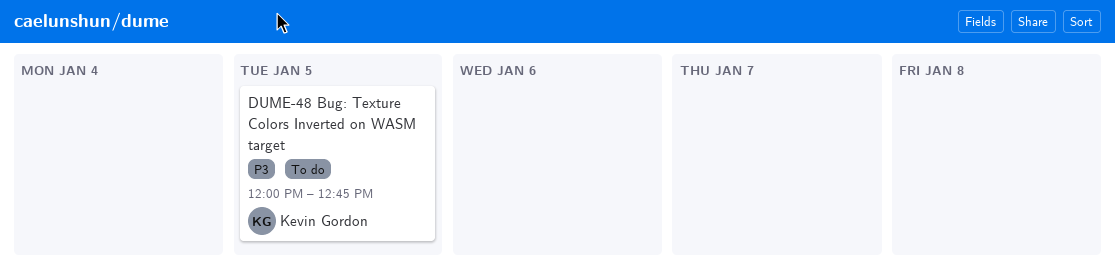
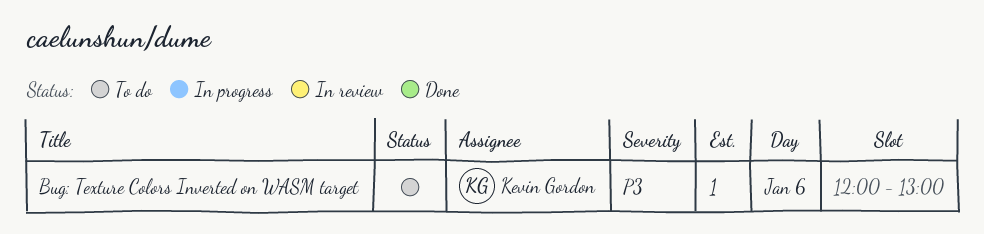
Bug: Texture Colors Inverted on WASM target, day: Jan 5 -> Jan 6
Bug: Texture Colors Inverted on WASM target, ends: 12:45 -> 13:00

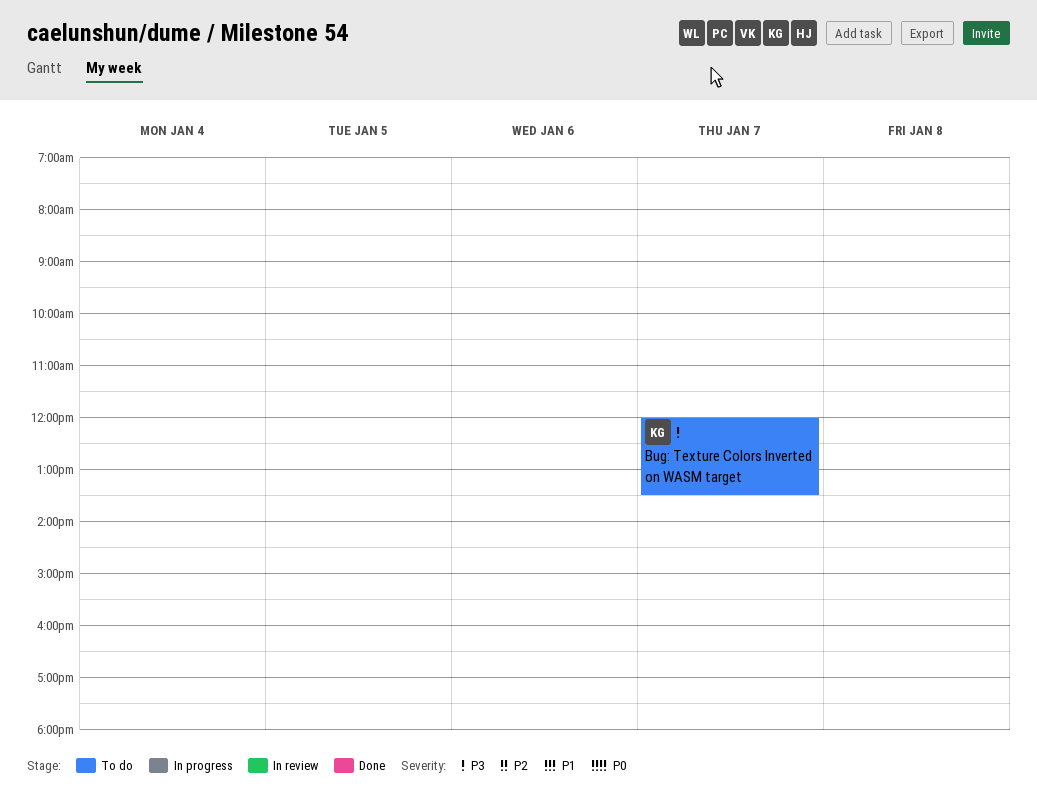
Bug: Texture Colors Inverted on WASM target, day: Jan 6 -> Jan 7
Bug: Texture Colors Inverted on WASM target, ends: 13:00 -> 13:30

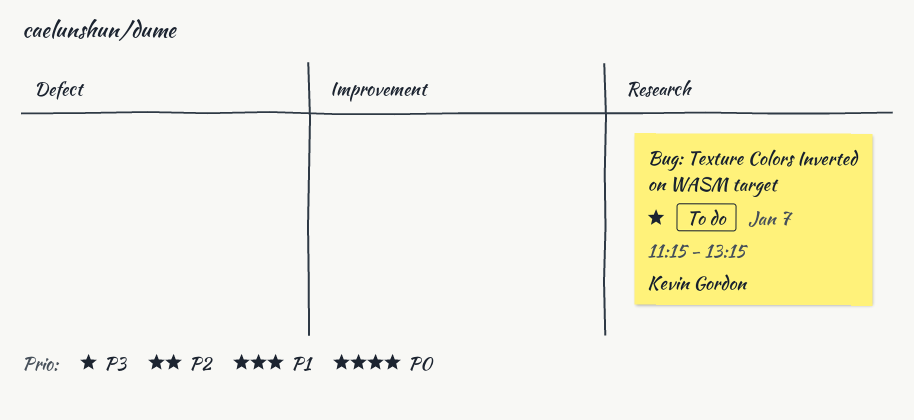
Bug: Texture Colors Inverted on WASM target, begins: 12:00 -> 11:15
Bug: Texture Colors Inverted on WASM target, ends: 13:30 -> 13:15

